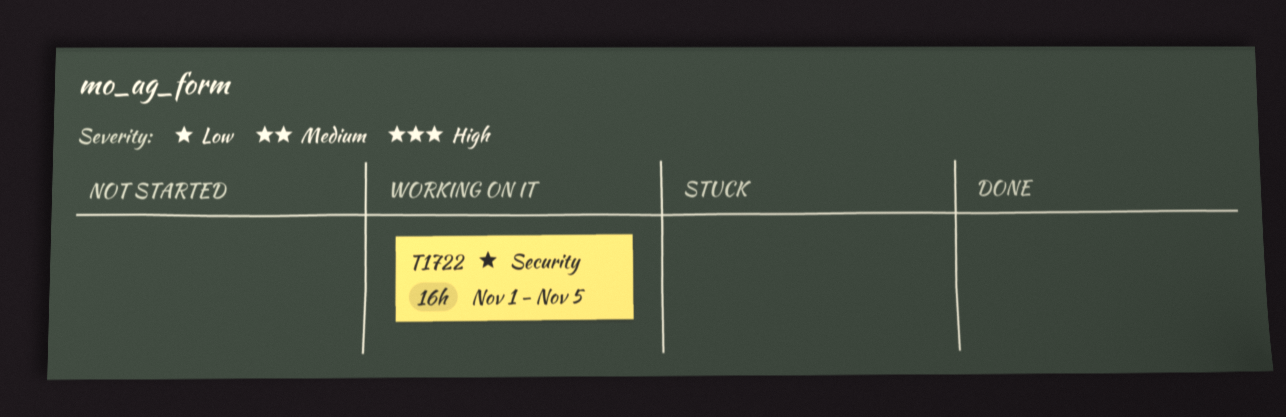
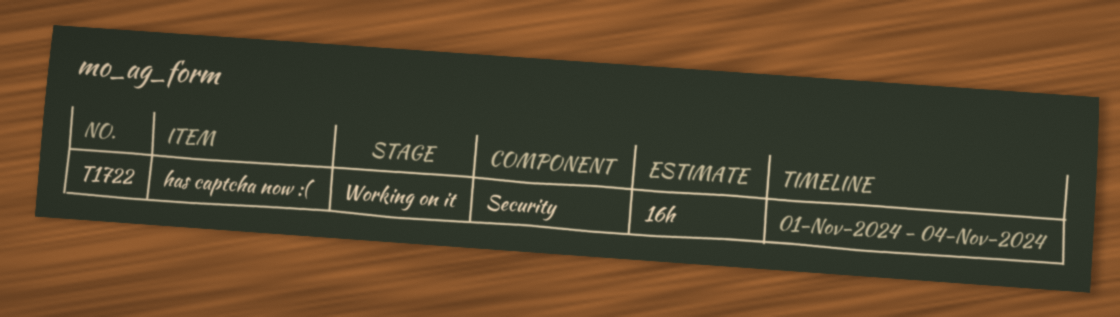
T1722, due: Nov 5 -> Nov 4

